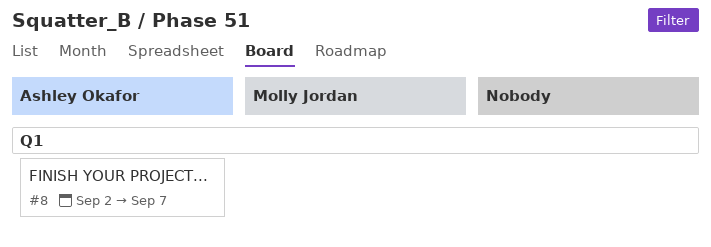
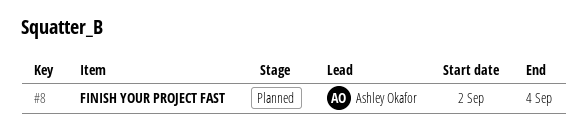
#8, due: Sep 7 -> Sep 4

